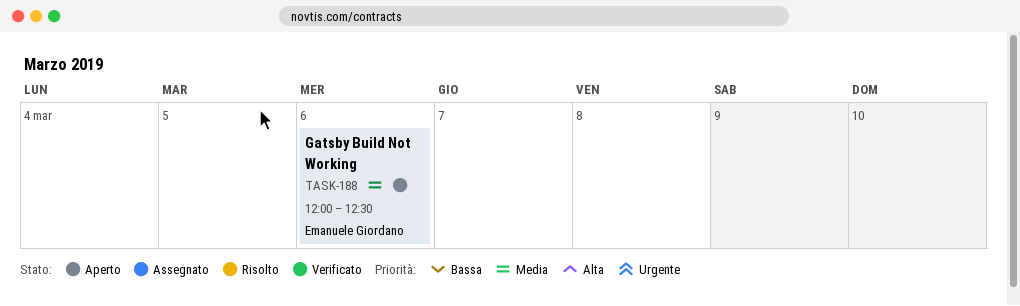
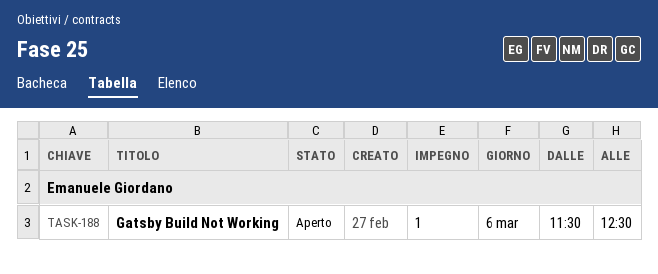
TASK-188, begins: 12:00 -> 11:30

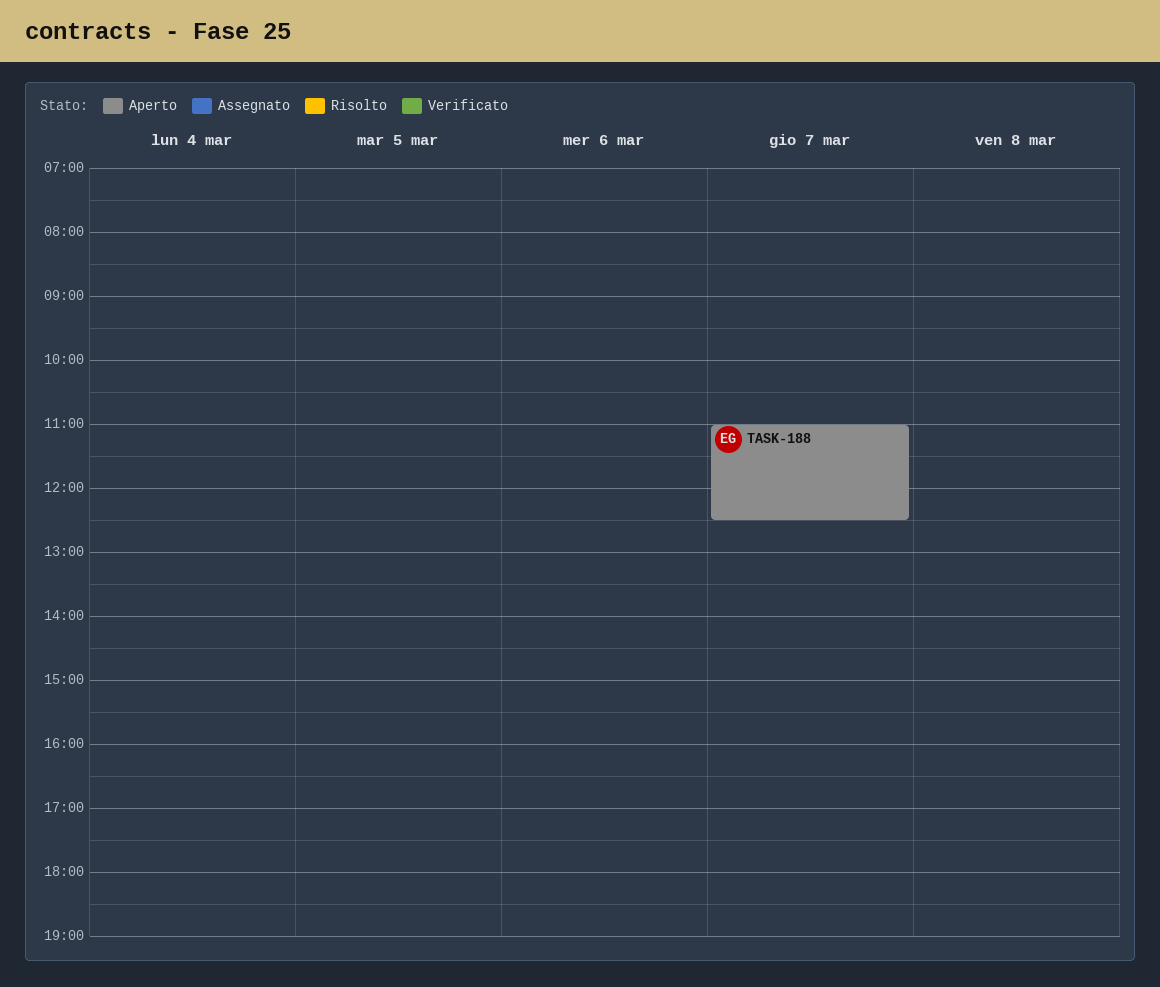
TASK-188, day: Mar 6 -> Mar 7
TASK-188, begins: 11:30 -> 11:00

